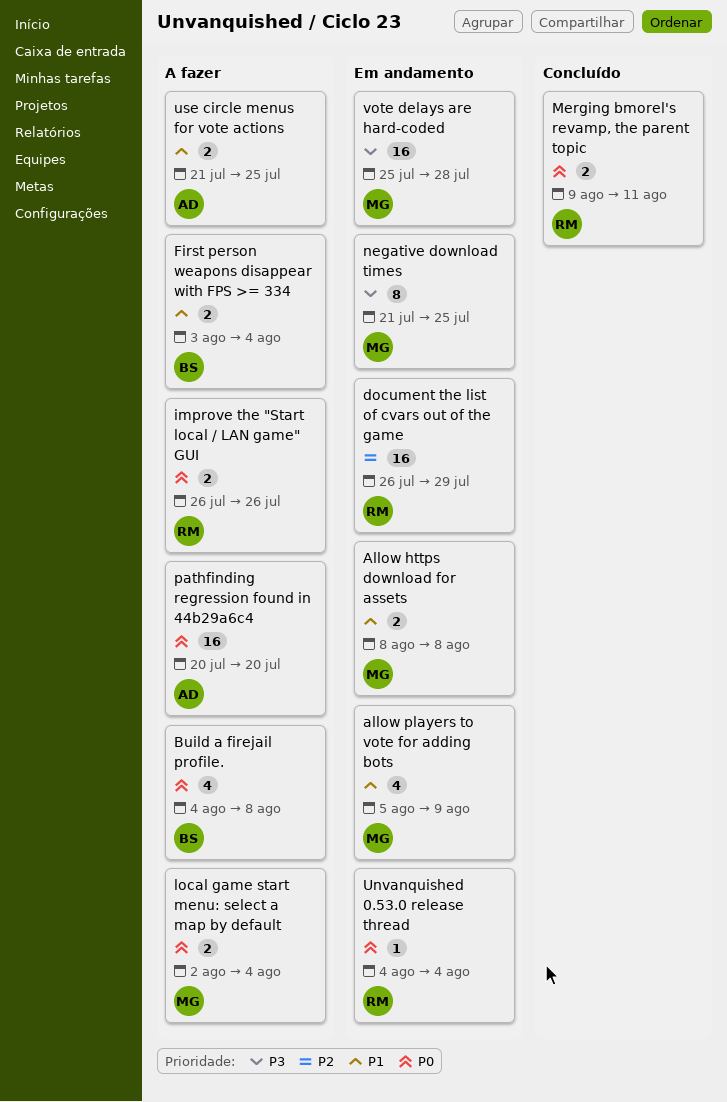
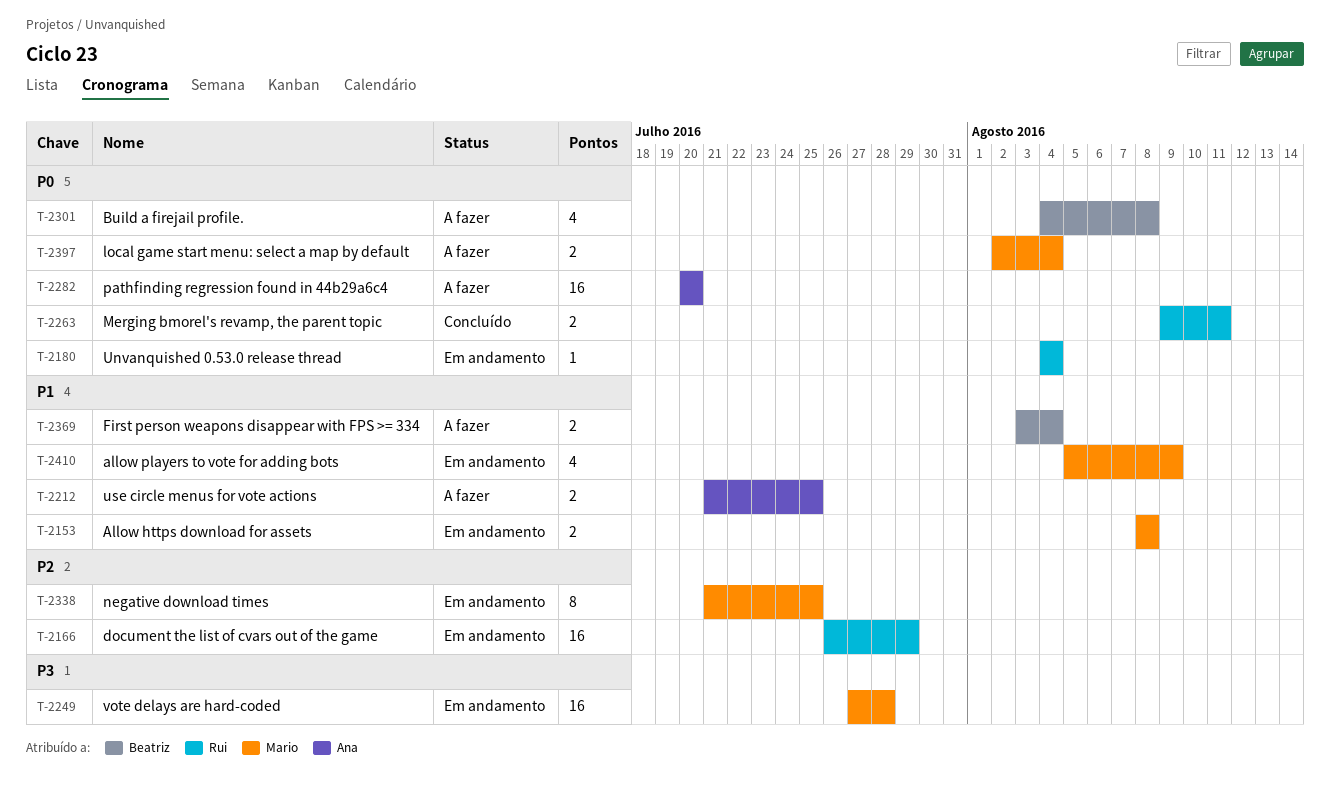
improve the "Start local / LAN game" GUI: present -> none
negative download times, priority: P3 -> P2
vote delays are hard-coded, start: Jul 25 -> Jul 27

